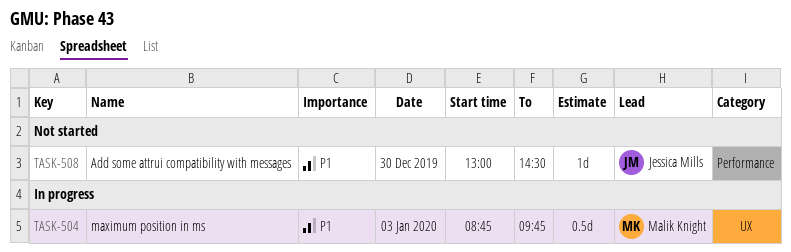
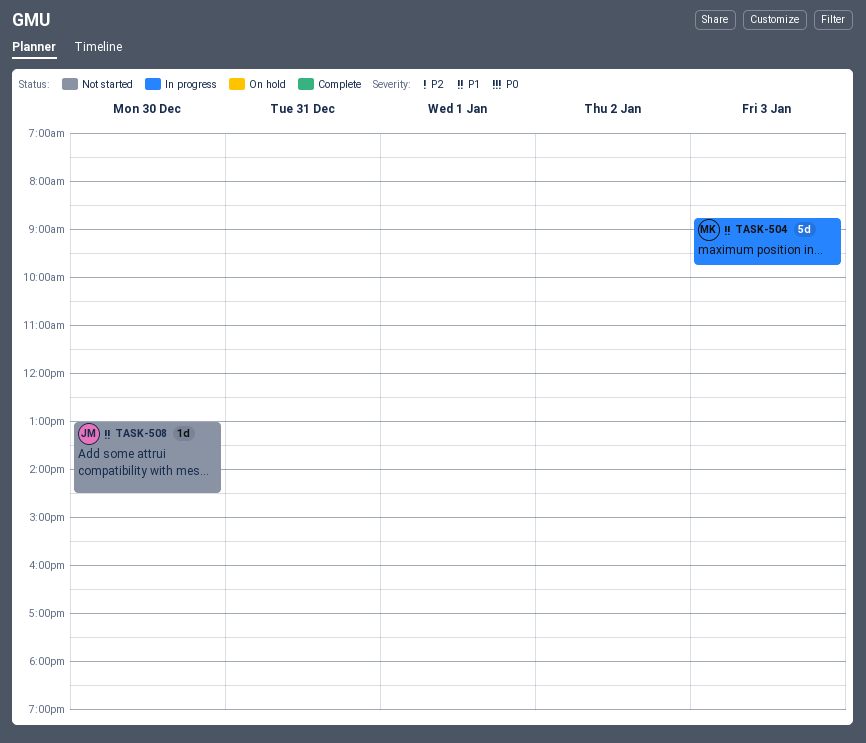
TASK-504, estimate: 0.5d -> 5d

